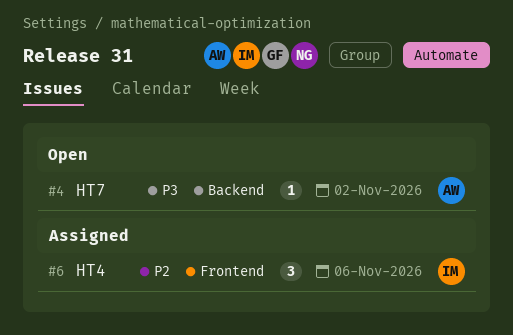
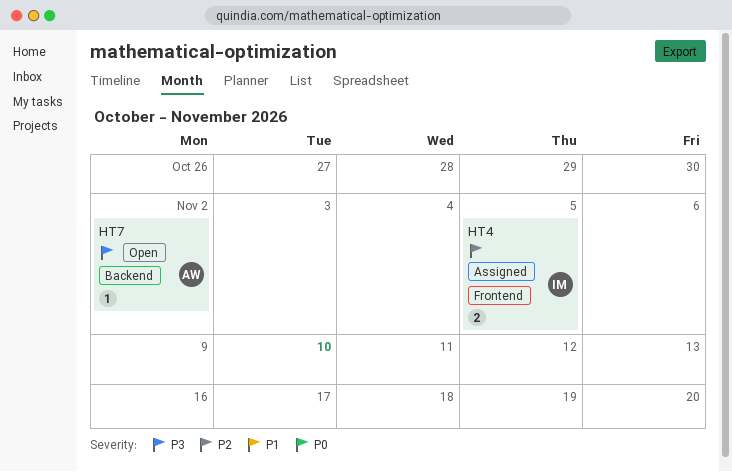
HT4, estimate: 3 -> 2
HT4, due: Nov 6 -> Nov 5

